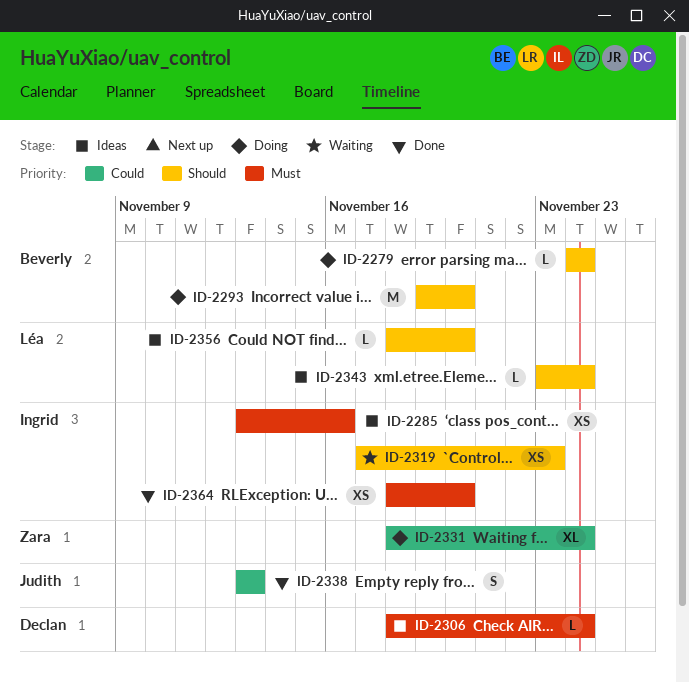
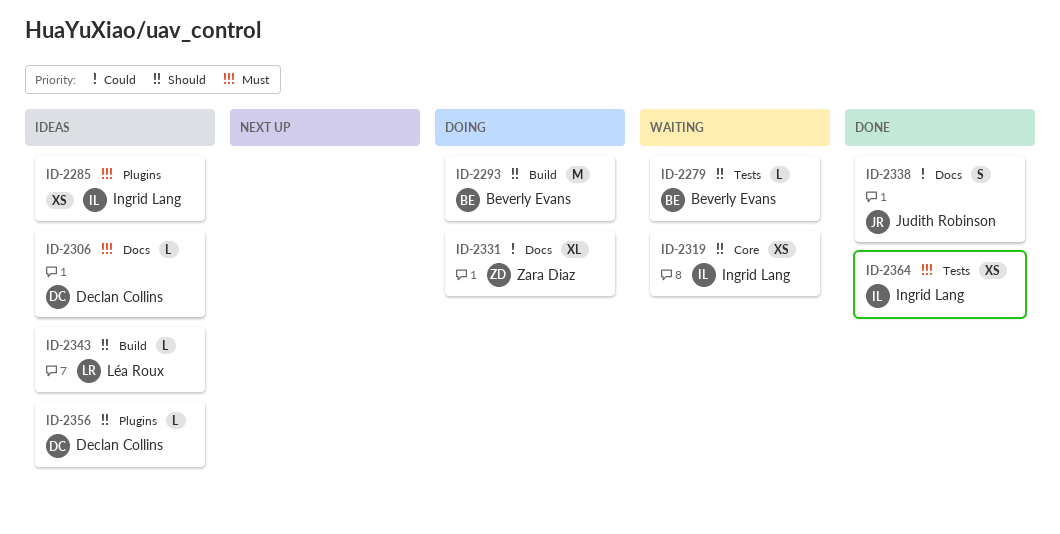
ID-2279, status: Doing -> Waiting
ID-2356, owner: Léa Roux -> Declan Collins

